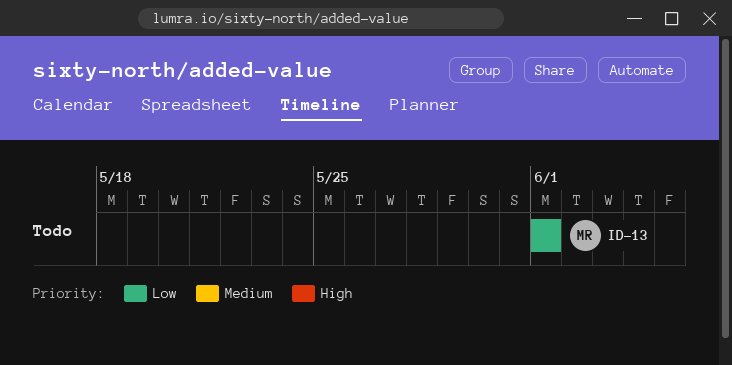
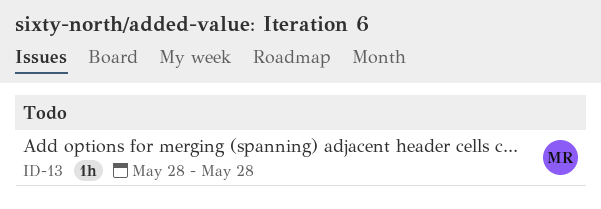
ID-13, start: Jun 1 -> May 28
ID-13, due: Jun 1 -> May 28

